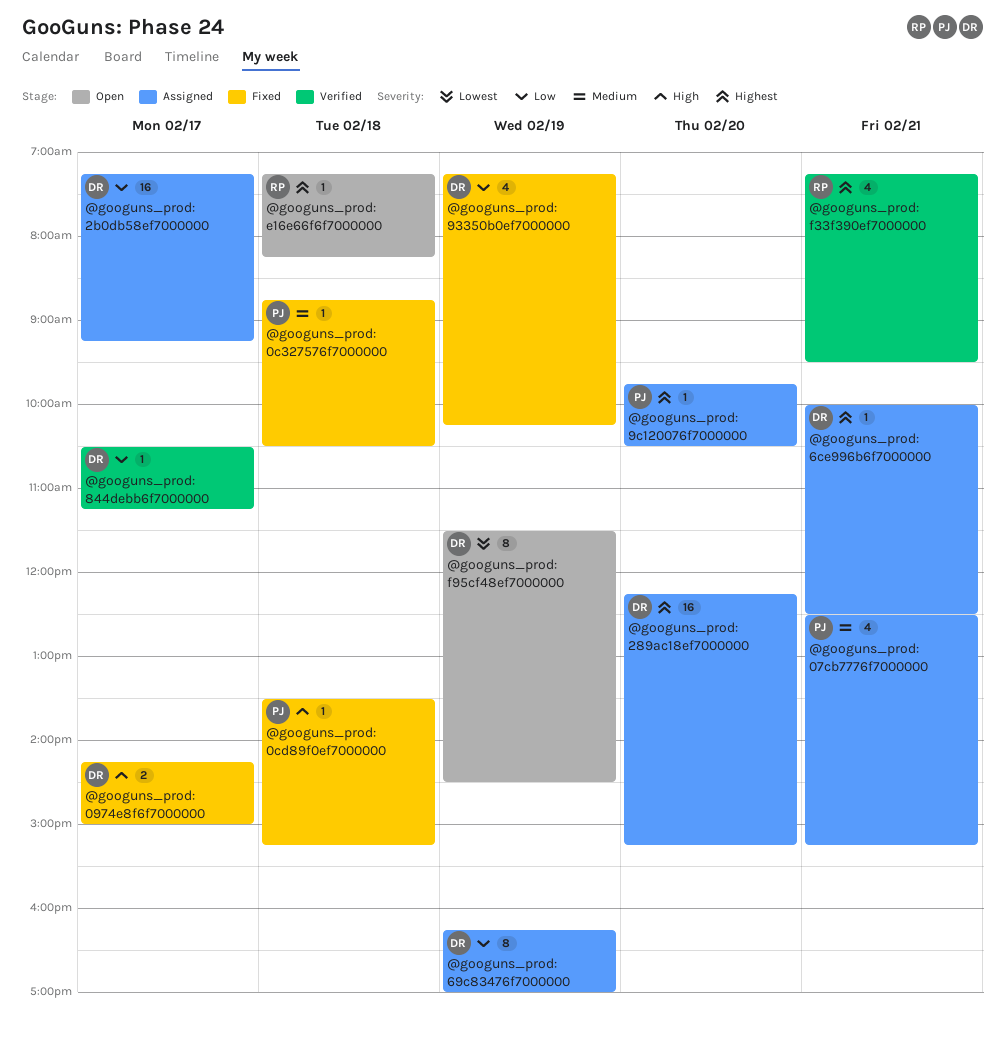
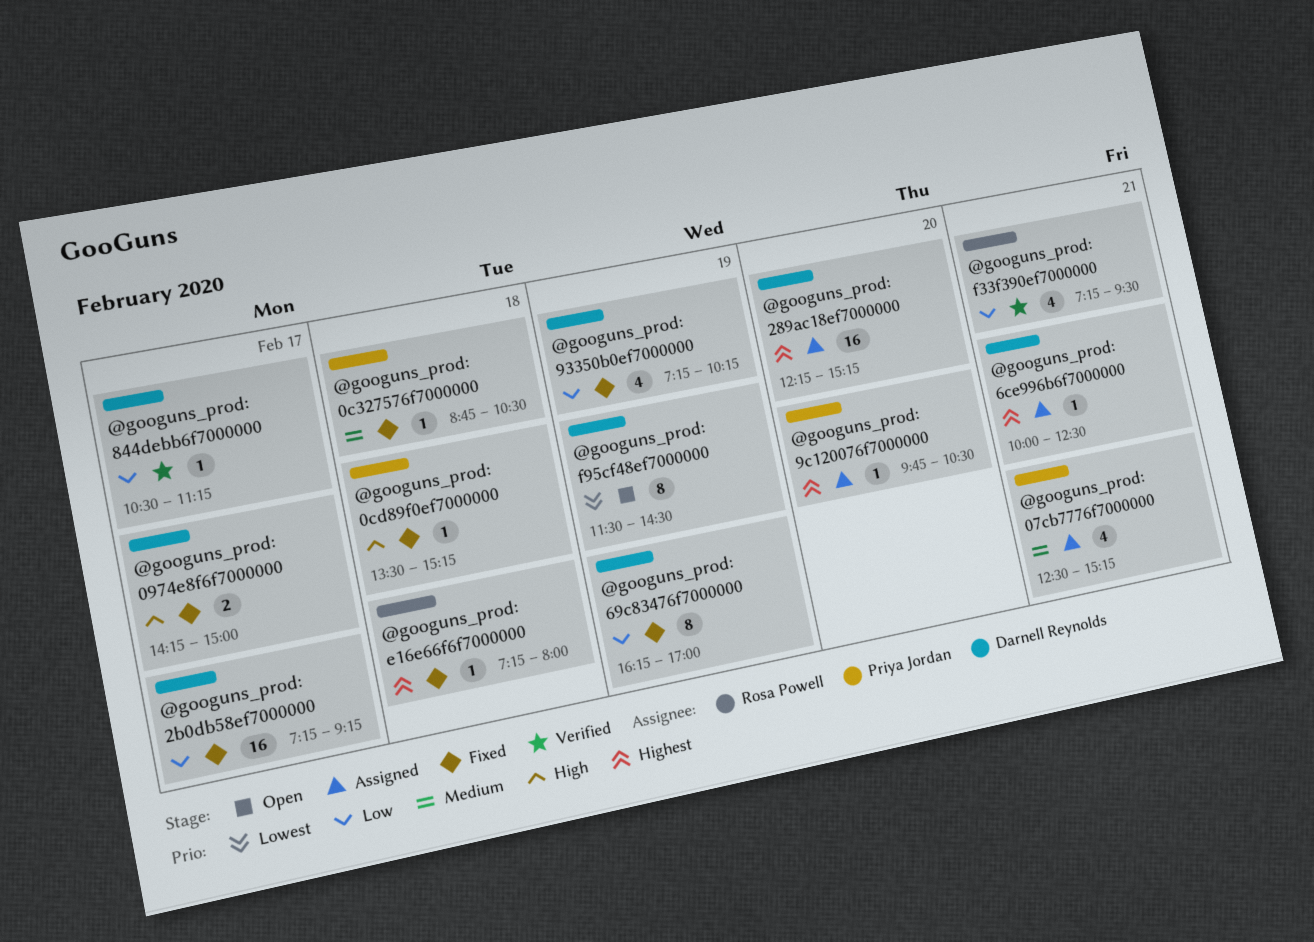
@googuns_prod: 2b0db58ef7000000, status: Assigned -> Fixed
@googuns_prod: 69c83476f7000000, status: Assigned -> Fixed
@googuns_prod: e16e66f6f7000000, status: Open -> Fixed
@googuns_prod: e16e66f6f7000000, ends: 08:15 -> 08:00
@googuns_prod: f33f390ef7000000, priority: Highest -> Low

